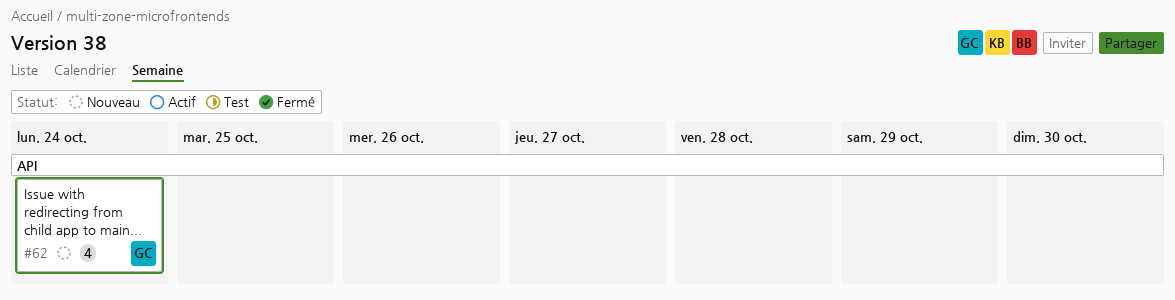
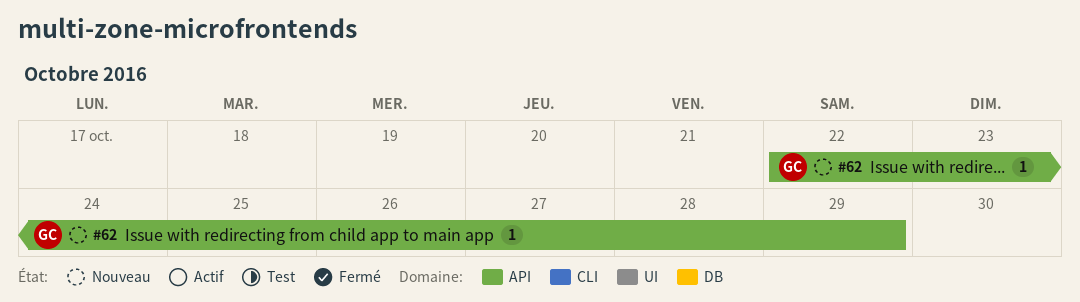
#62, estimate: 4 -> 1
#62, due: Oct 24 -> Oct 29

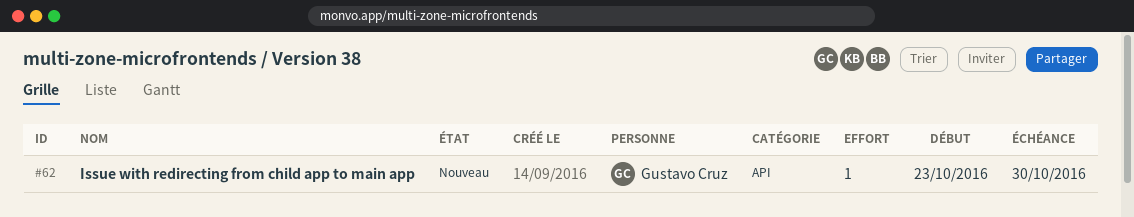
#62, start: Oct 22 -> Oct 23
#62, due: Oct 29 -> Oct 30

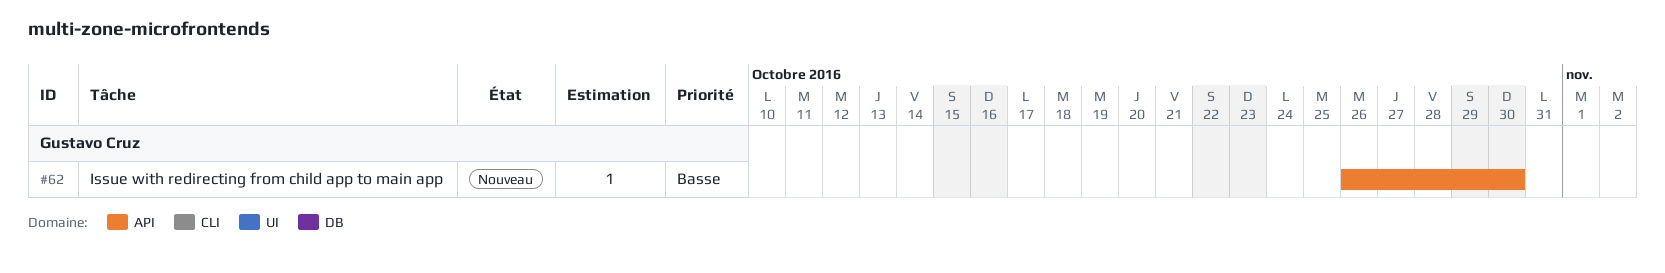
#62, start: Oct 23 -> Oct 26

